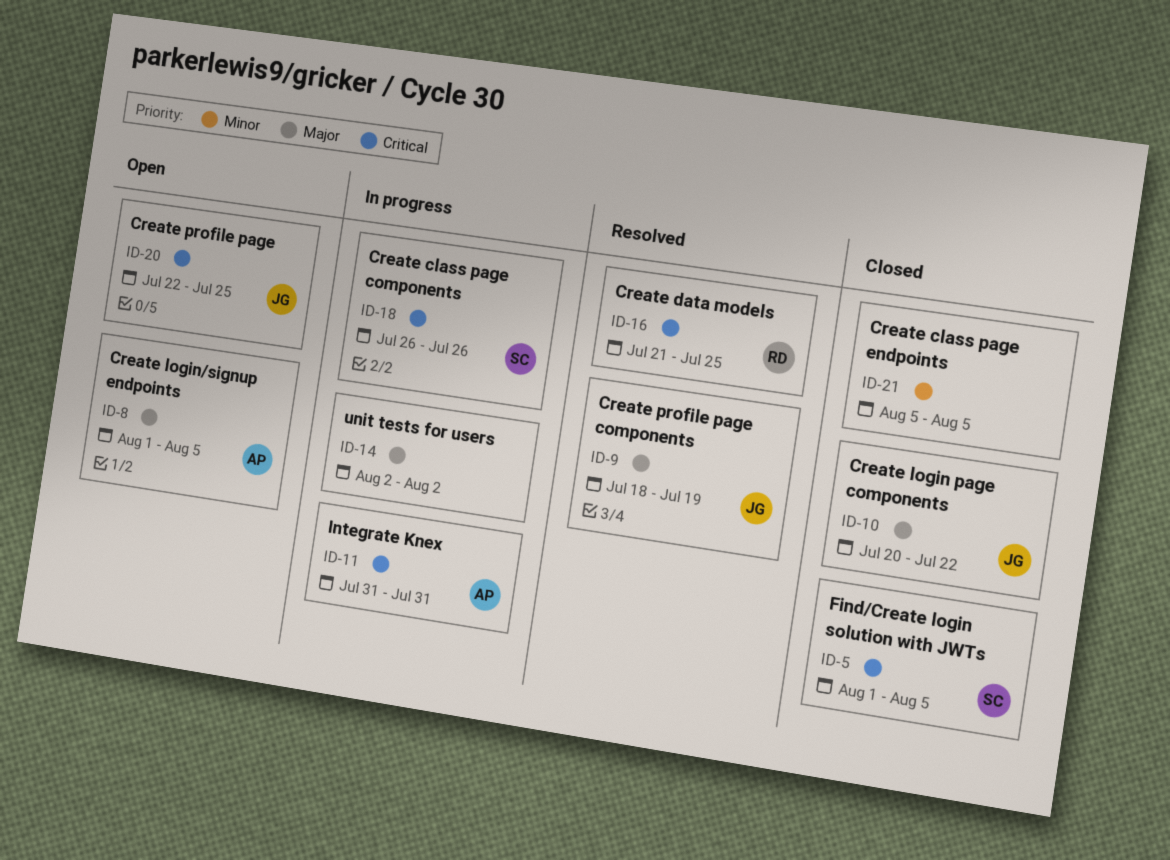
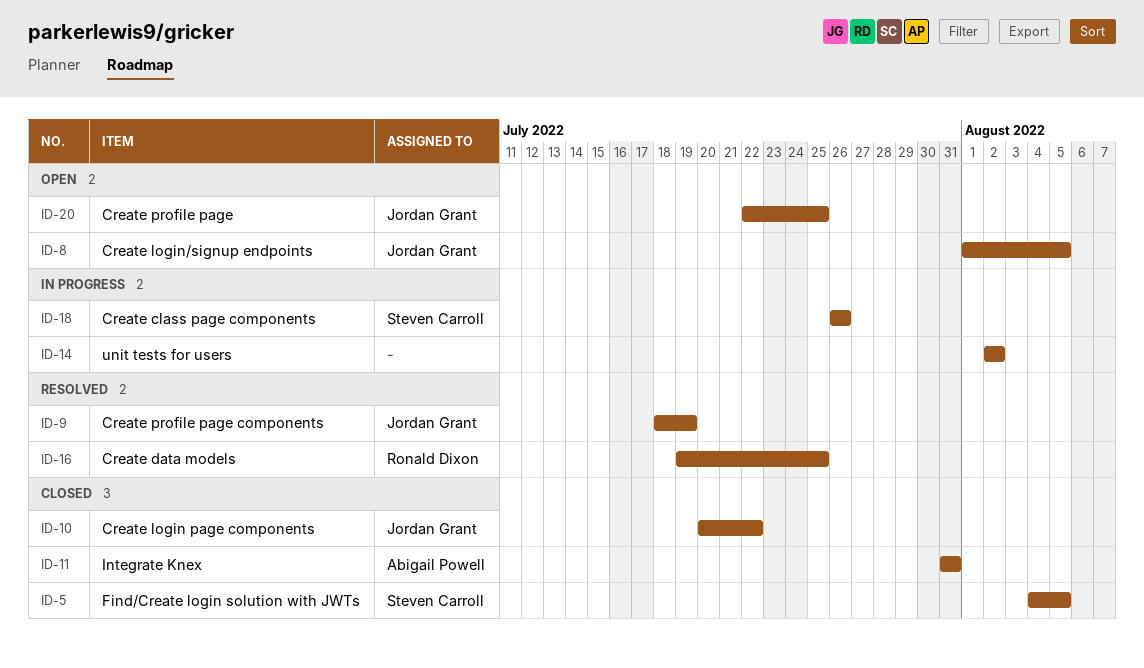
ID-5, start: Aug 1 -> Aug 4
ID-8, owner: Abigail Powell -> Jordan Grant
ID-11, status: In progress -> Closed
ID-16, start: Jul 21 -> Jul 19
ID-21: present -> none

